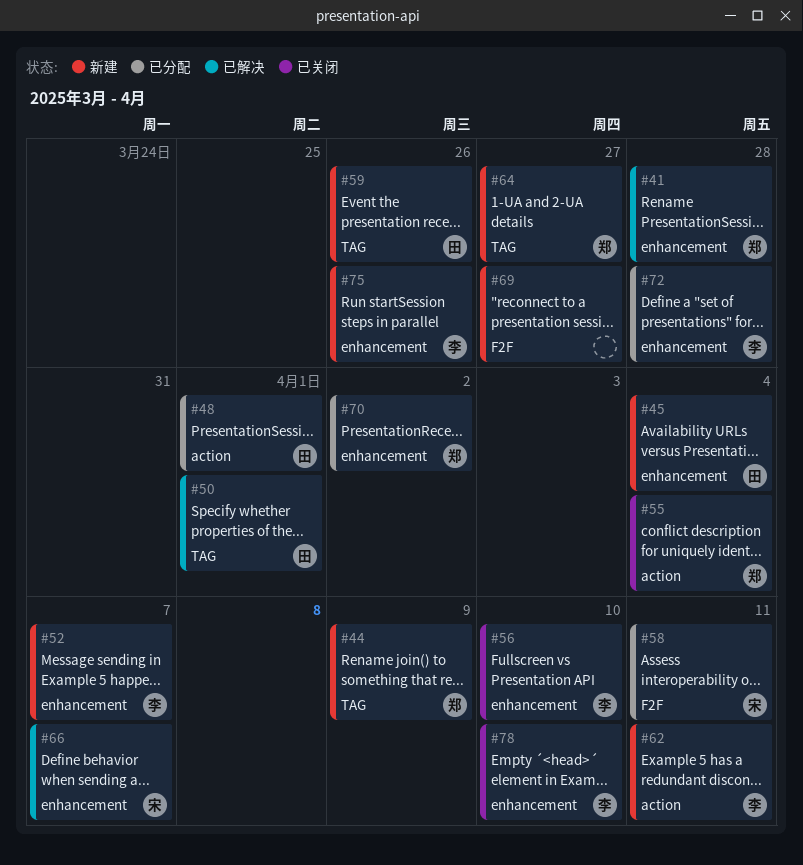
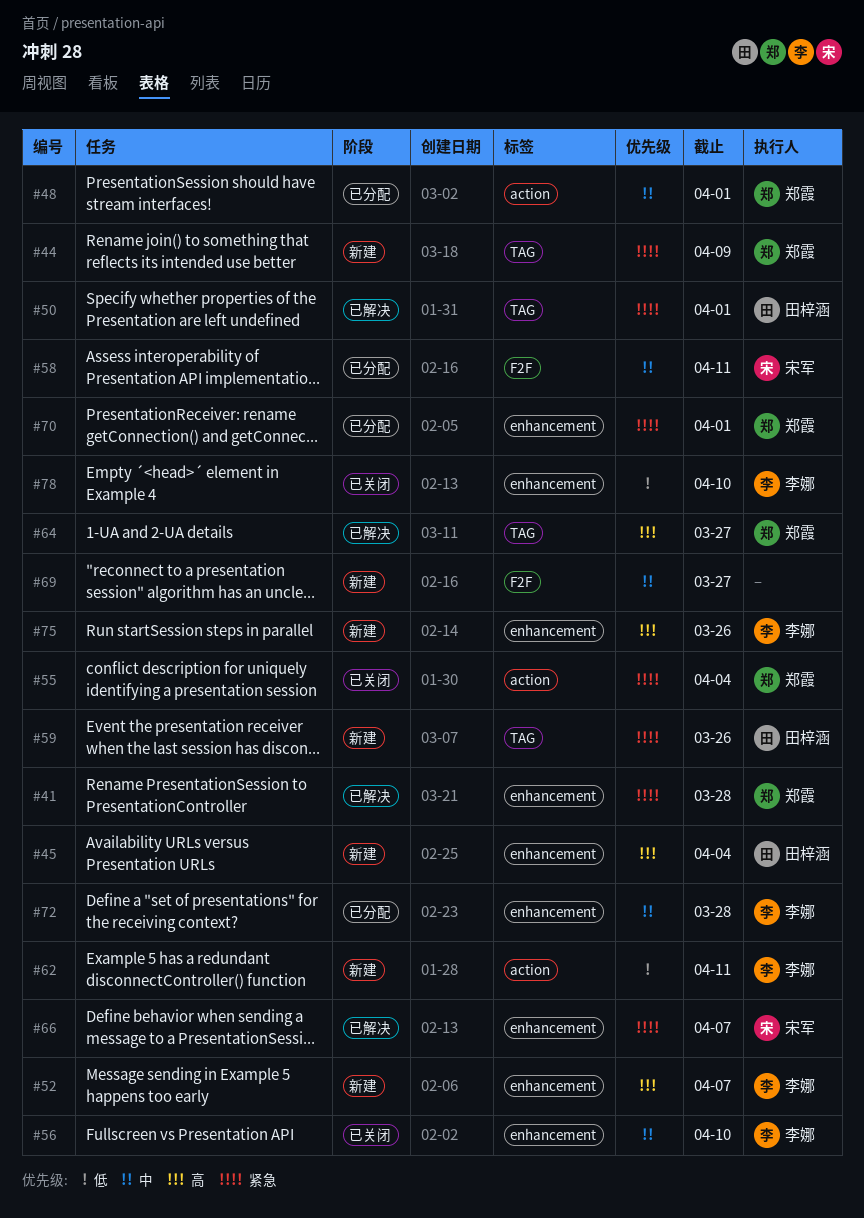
#48, owner: 田梓涵 -> 郑霞
#64, status: 新建 -> 已解决
#70, due: Apr 2 -> Apr 1

